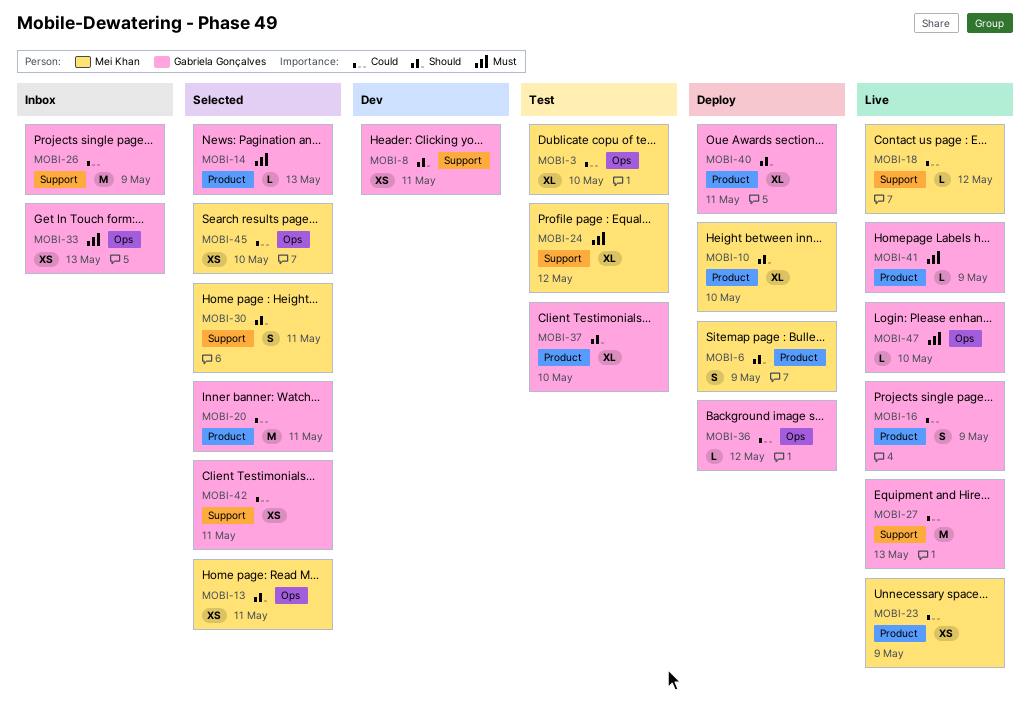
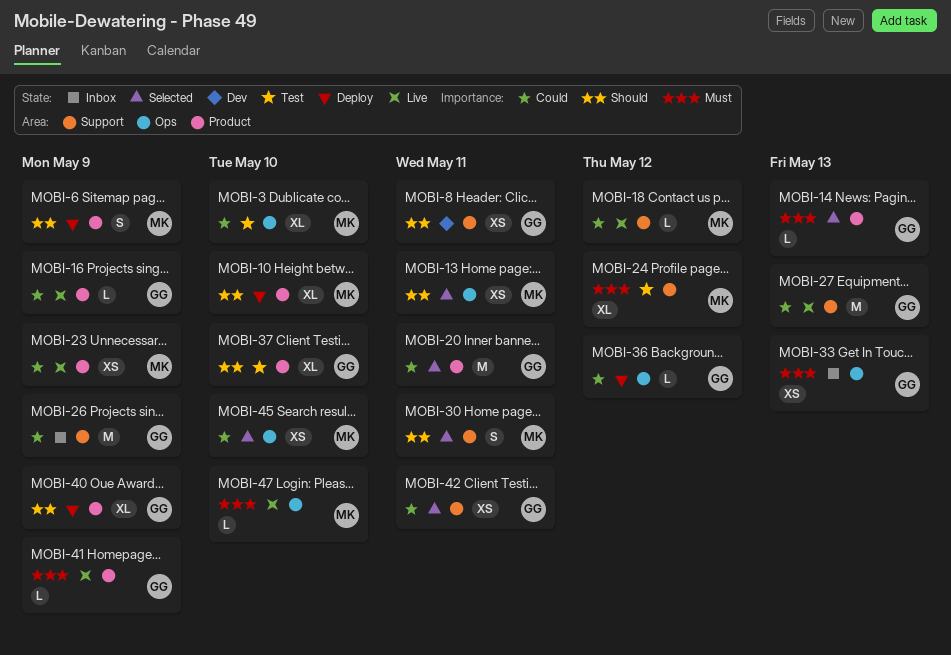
MOBI-16, estimate: S -> L
MOBI-40, due: May 11 -> May 9
MOBI-47, owner: Gabriela Gonçalves -> Mei Khan

